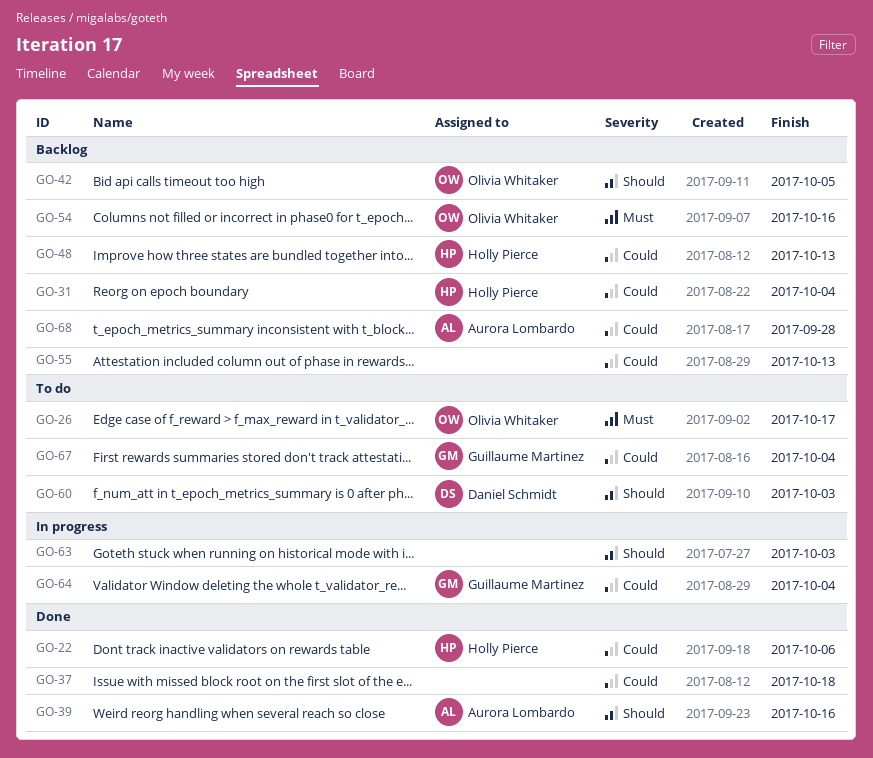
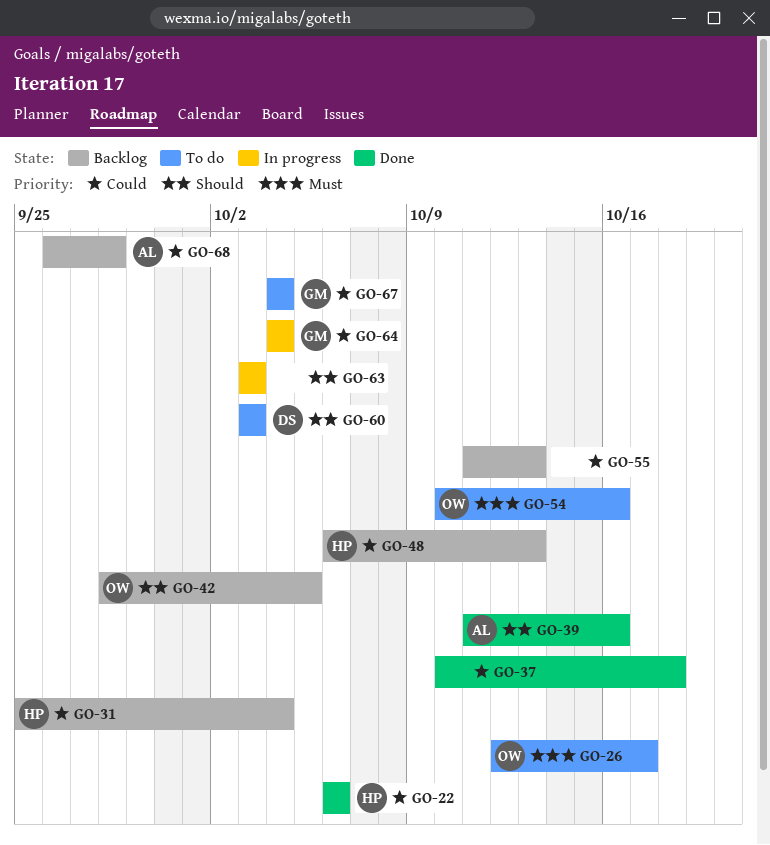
GO-54, status: Backlog -> To do

